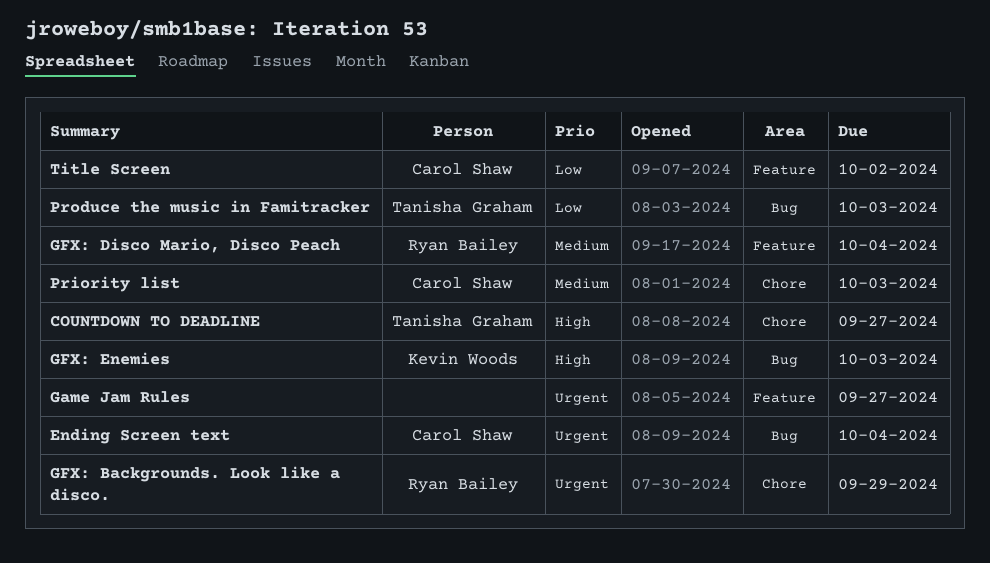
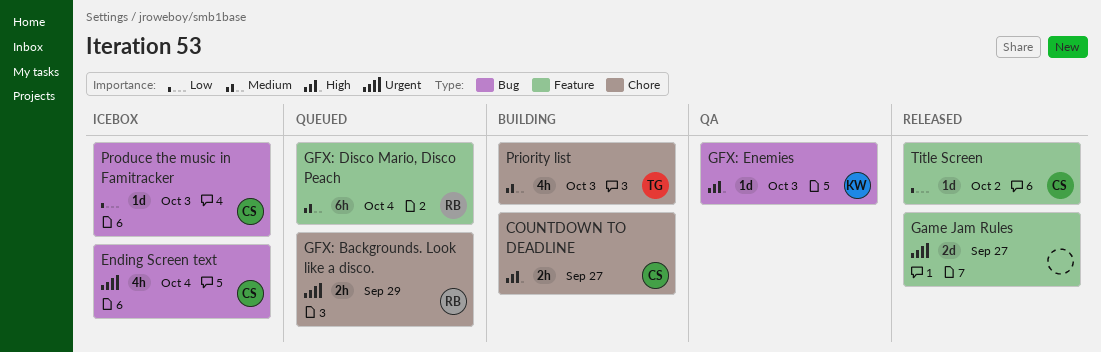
COUNTDOWN TO DEADLINE, owner: Tanisha Graham -> Carol Shaw
Priority list, owner: Carol Shaw -> Tanisha Graham
Produce the music in Famitracker, owner: Tanisha Graham -> Carol Shaw

